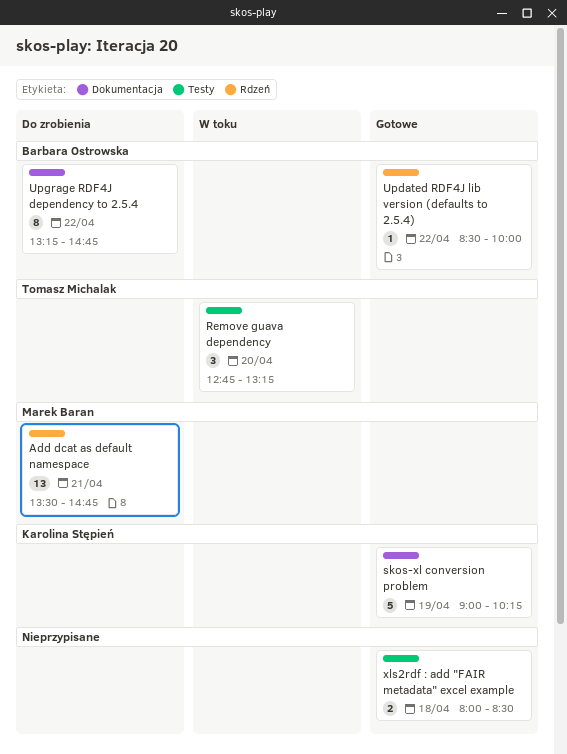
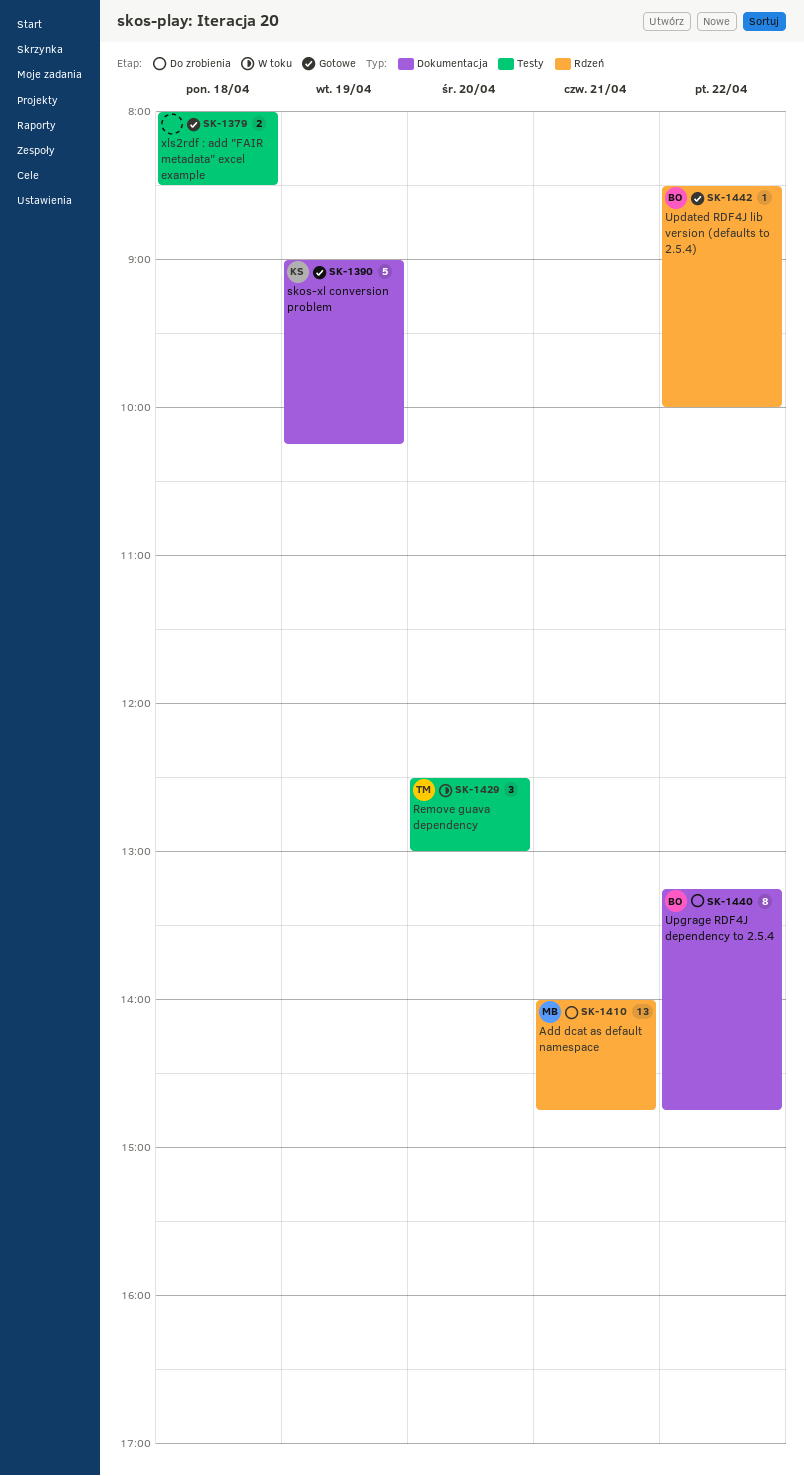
Add dcat as default namespace, begins: 13:30 -> 14:00
Remove guava dependency, begins: 12:45 -> 12:30
Remove guava dependency, ends: 13:15 -> 13:00

